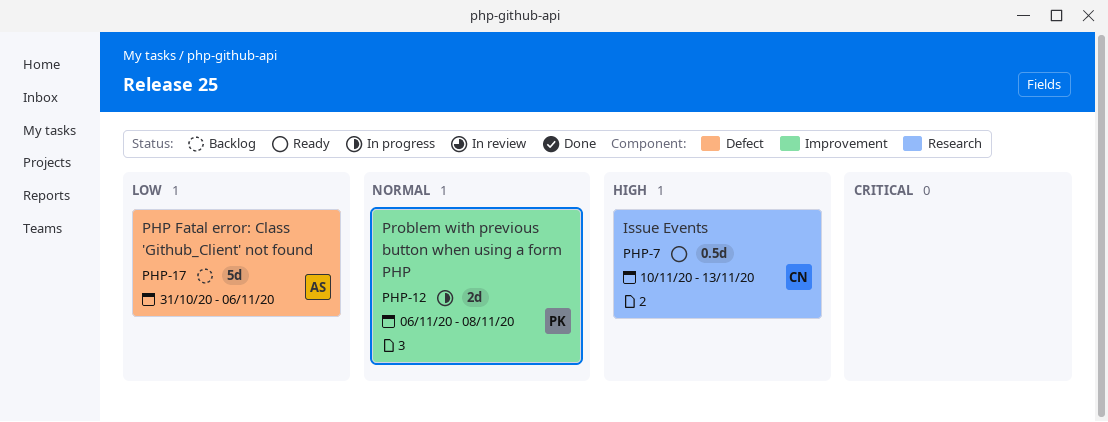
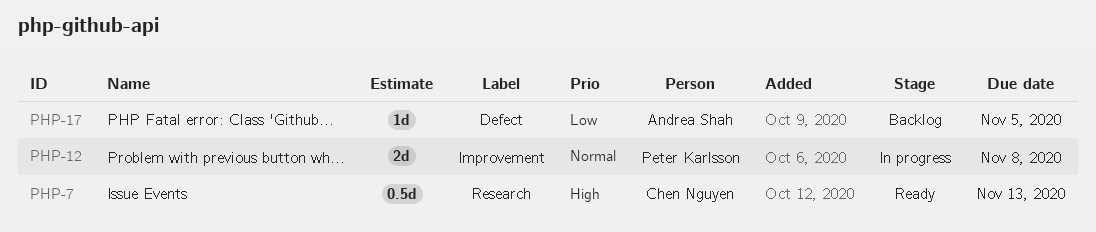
PHP-17, estimate: 5d -> 1d
PHP-17, due: Nov 6 -> Nov 5

